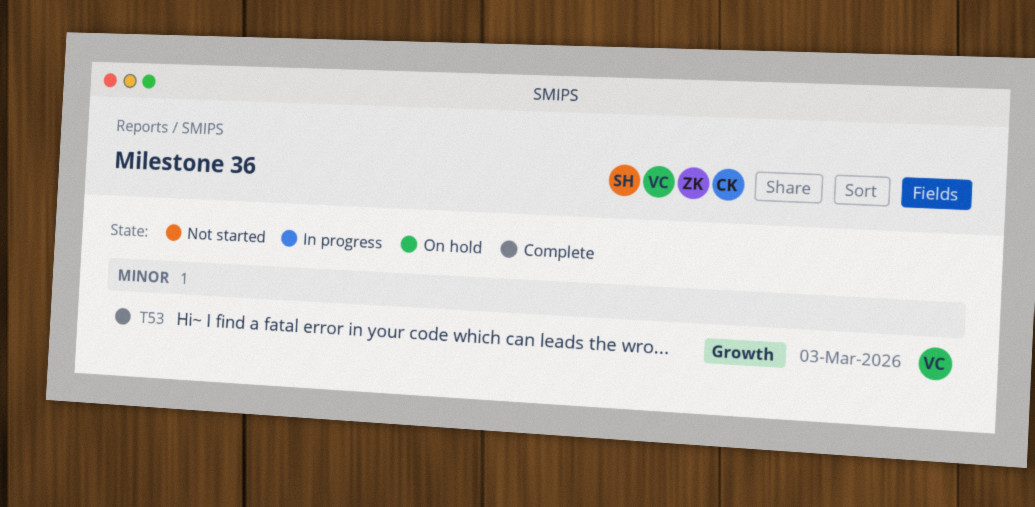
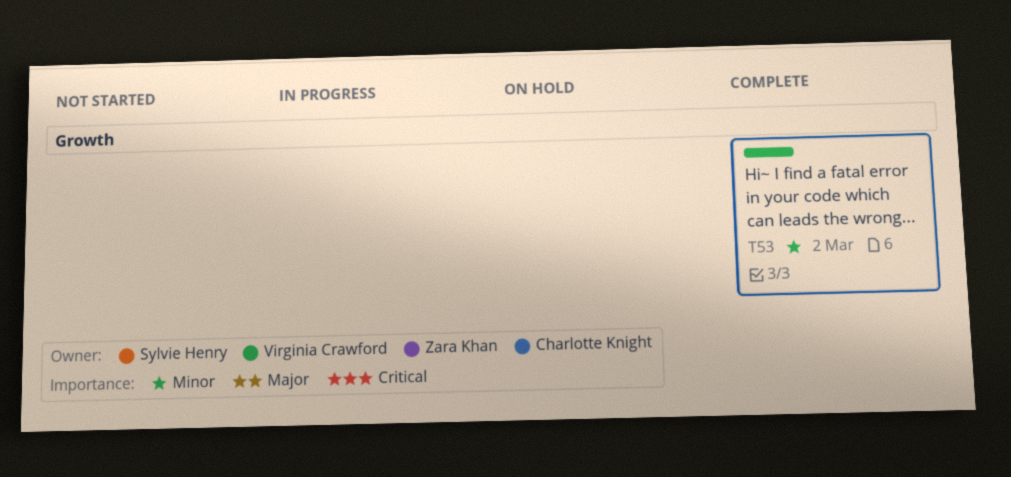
T53, due: Mar 3 -> Mar 2

